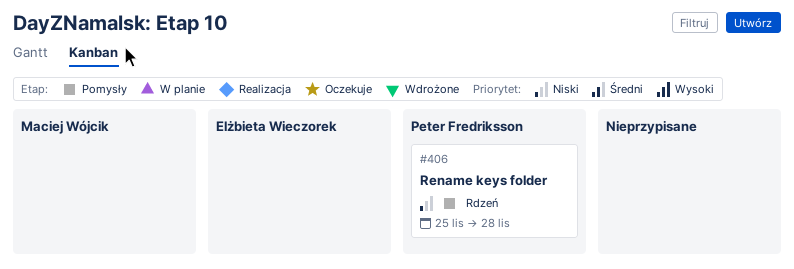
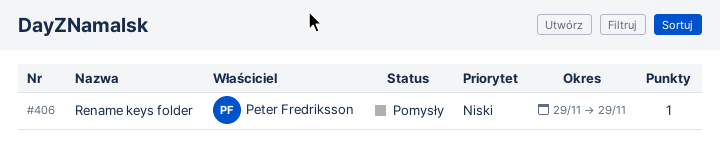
#406, start: Nov 25 -> Nov 29
#406, due: Nov 28 -> Nov 29

